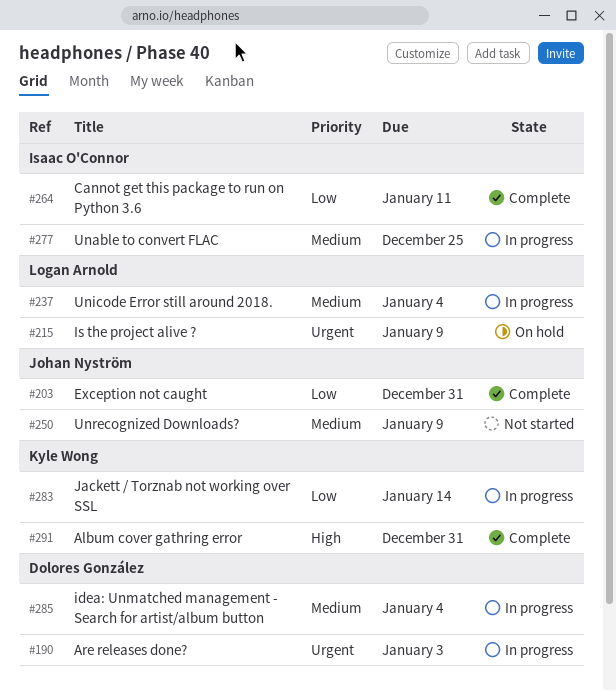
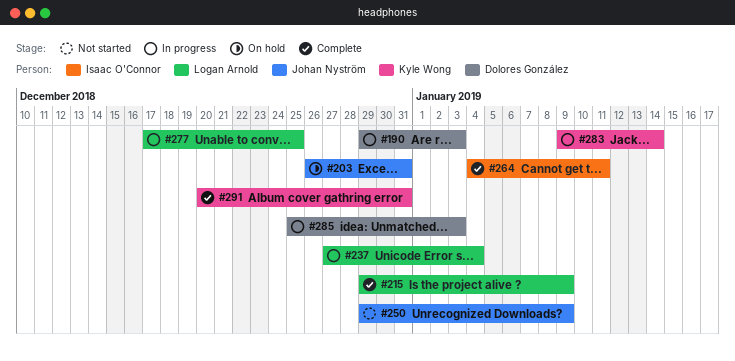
#203, status: Complete -> On hold
#215, status: On hold -> Complete
#277, owner: Isaac O'Connor -> Logan Arnold
#285, due: Jan 4 -> Jan 3

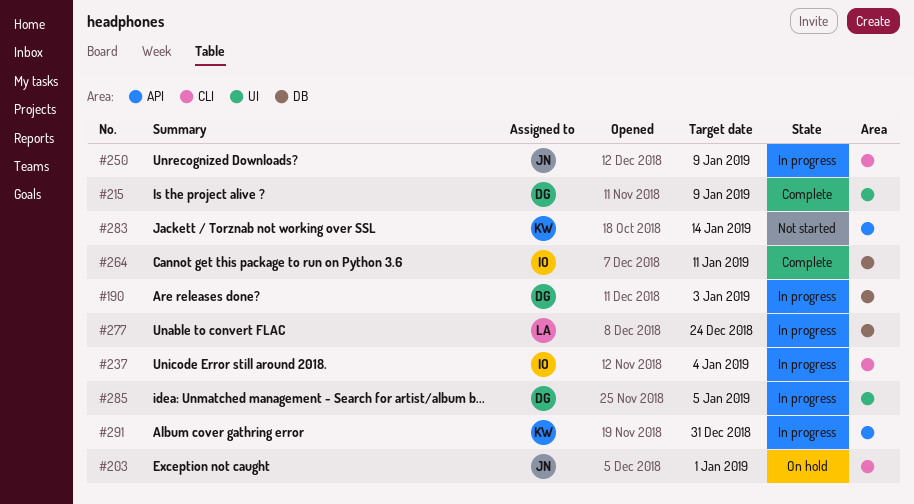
#203, due: Dec 31 -> Jan 1
#215, owner: Logan Arnold -> Dolores González
#237, owner: Logan Arnold -> Isaac O'Connor
#250, status: Not started -> In progress
#277, due: Dec 25 -> Dec 24
#283, status: In progress -> Not started
#285, due: Jan 3 -> Jan 5
#291, status: Complete -> In progress

